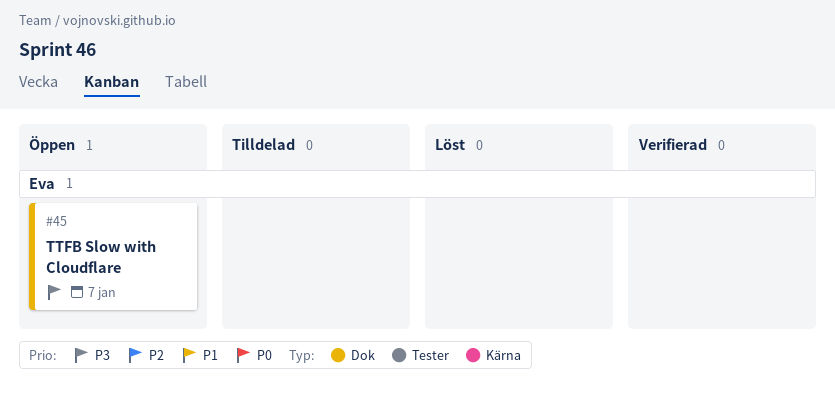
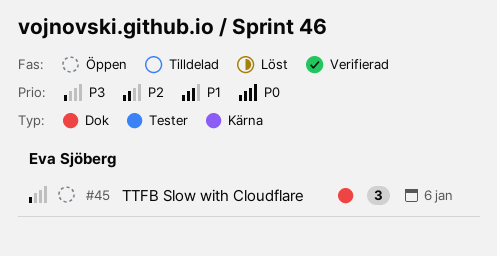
#45, due: Jan 7 -> Jan 6

